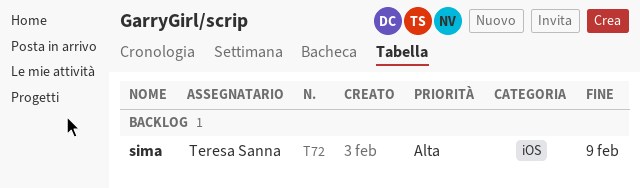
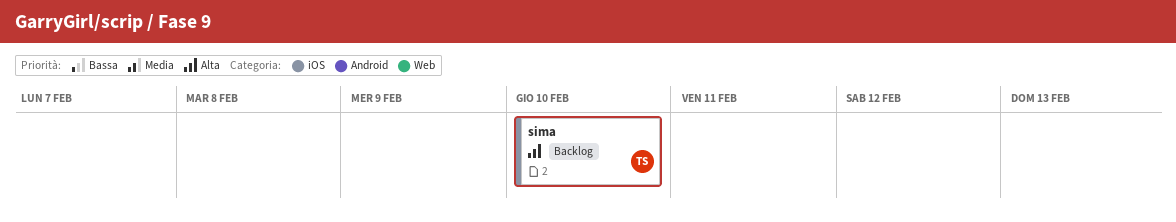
sima, due: Feb 9 -> Feb 10

